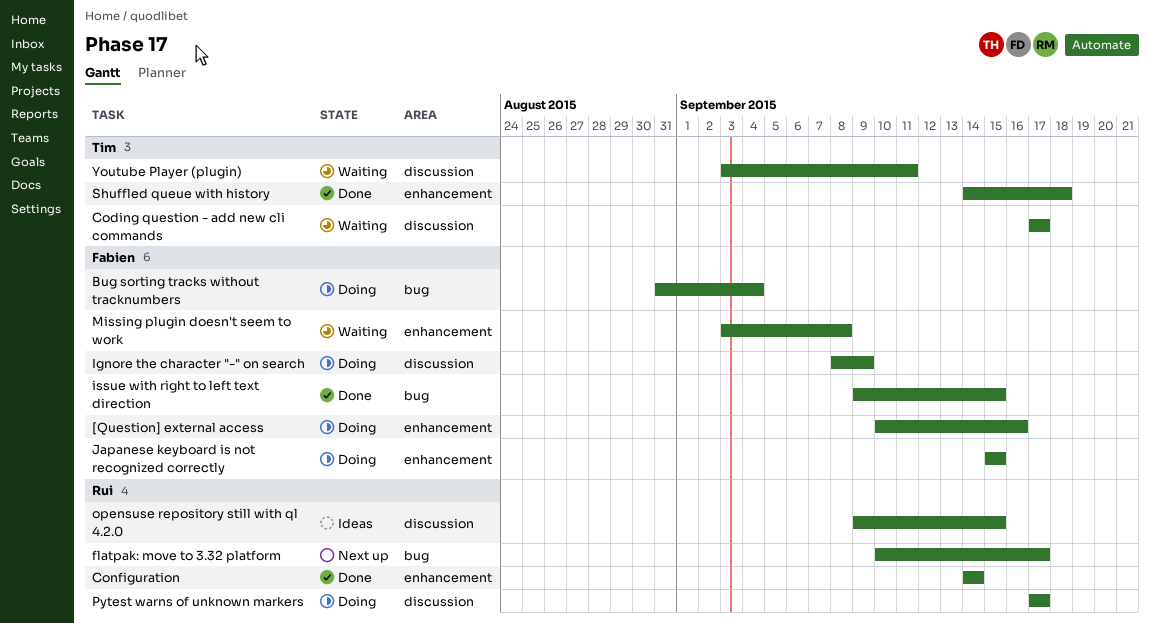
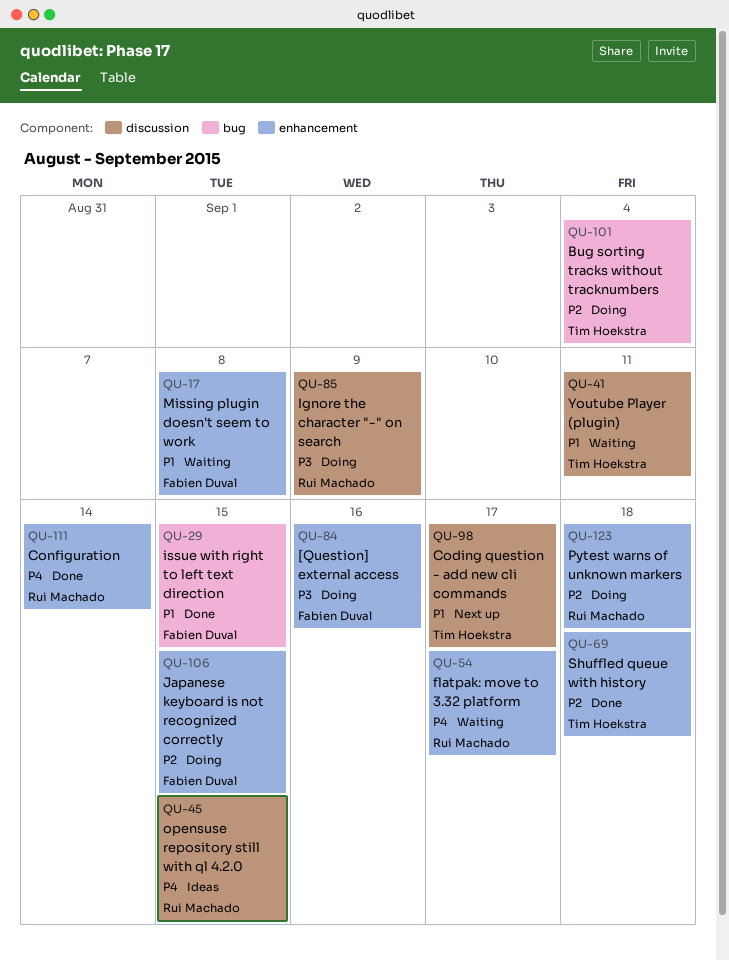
Bug sorting tracks without tracknumbers, owner: Fabien Duval -> Tim Hoekstra
Coding question - add new cli commands, status: Waiting -> Next up
flatpak: move to 3.32 platform, status: Next up -> Waiting
flatpak: move to 3.32 platform, label: bug -> enhancement
Ignore the character "-" on search, owner: Fabien Duval -> Rui Machado
Pytest warns of unknown markers, label: discussion -> enhancement
Pytest warns of unknown markers, due: Sep 17 -> Sep 18

